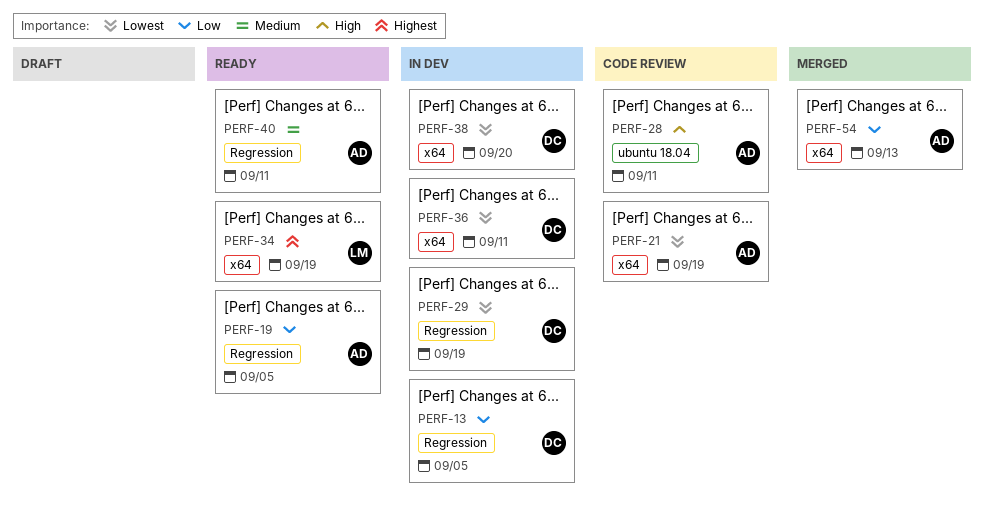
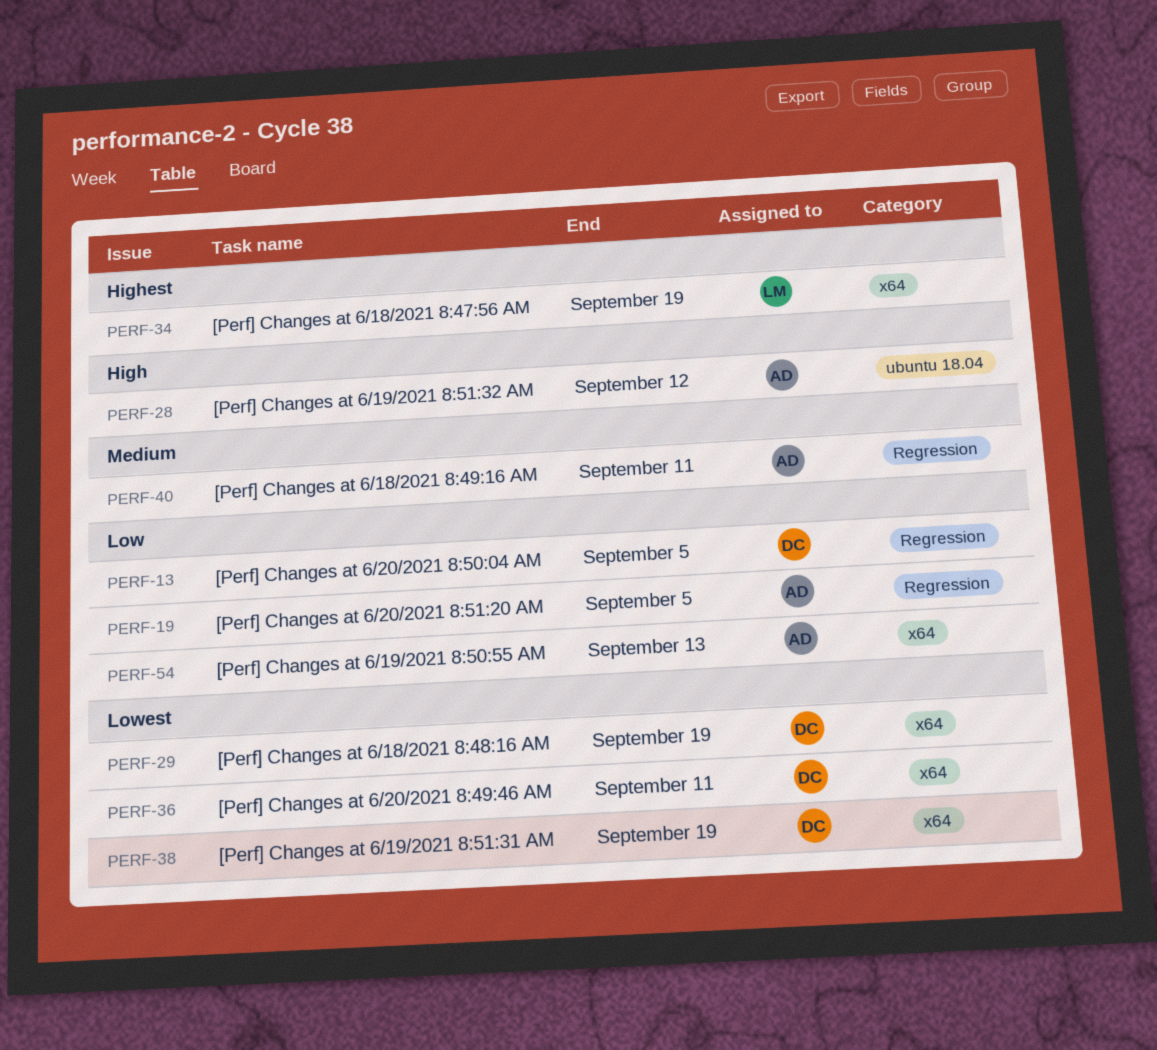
PERF-21: present -> none
PERF-28, due: Sep 11 -> Sep 12
PERF-29, label: Regression -> x64
PERF-38, due: Sep 20 -> Sep 19

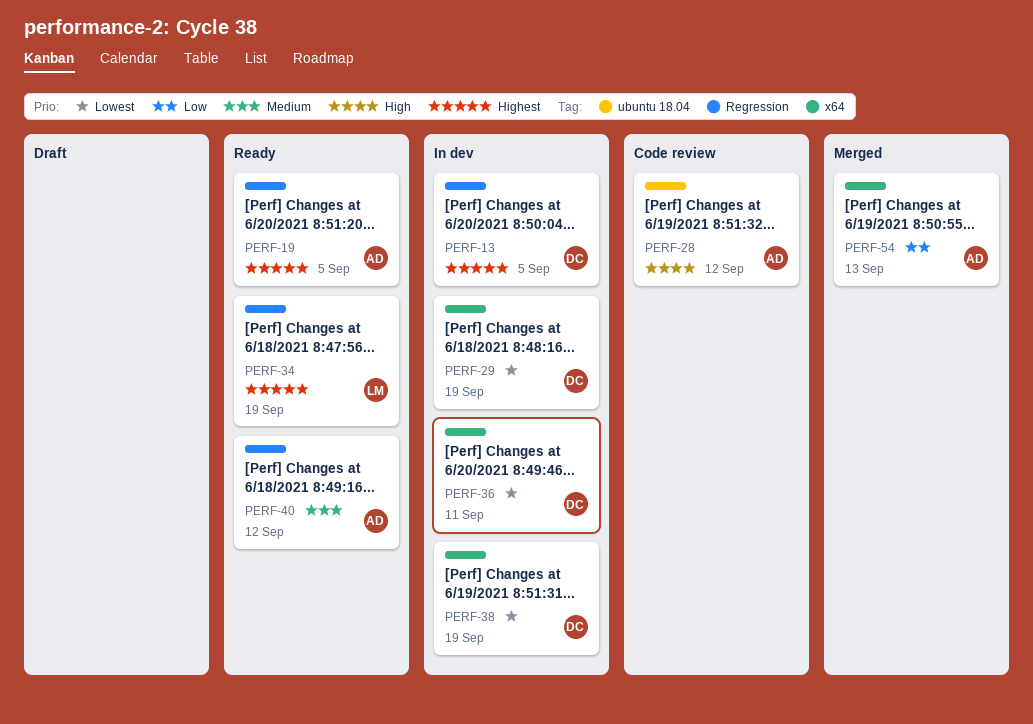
PERF-13, priority: Low -> Highest
PERF-19, priority: Low -> Highest
PERF-34, label: x64 -> Regression
PERF-40, due: Sep 11 -> Sep 12

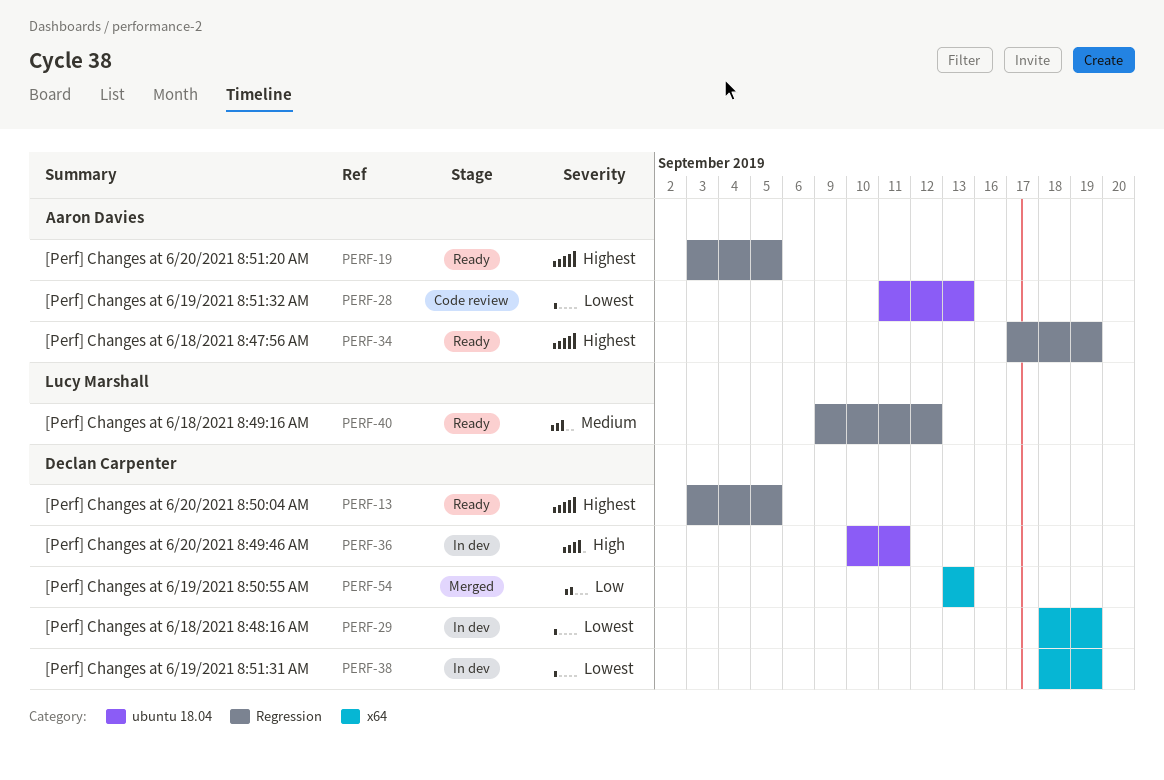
PERF-13, status: In dev -> Ready
PERF-28, priority: High -> Lowest
PERF-28, due: Sep 12 -> Sep 13
PERF-34, owner: Lucy Marshall -> Aaron Davies
PERF-36, priority: Lowest -> High
PERF-36, label: x64 -> ubuntu 18.04
PERF-40, owner: Aaron Davies -> Lucy Marshall
PERF-54, owner: Aaron Davies -> Declan Carpenter

